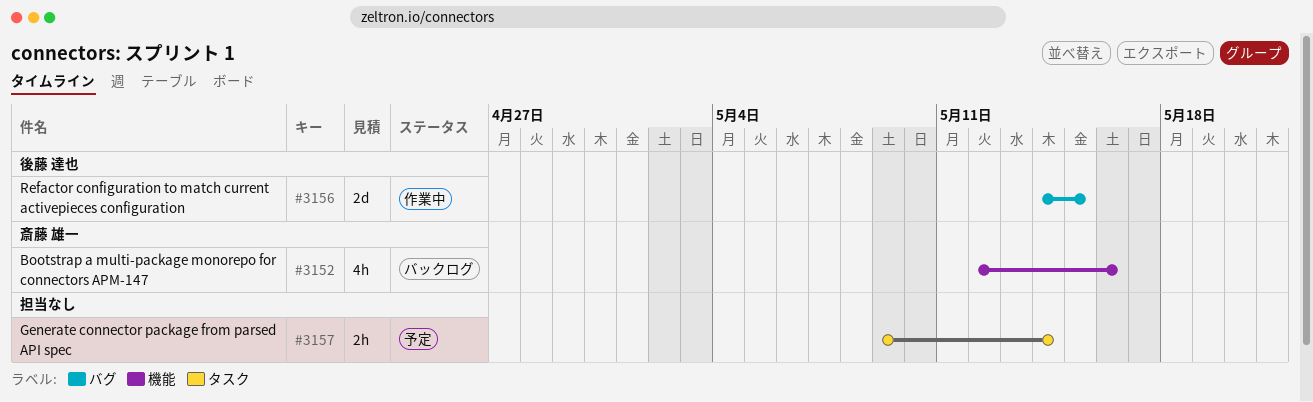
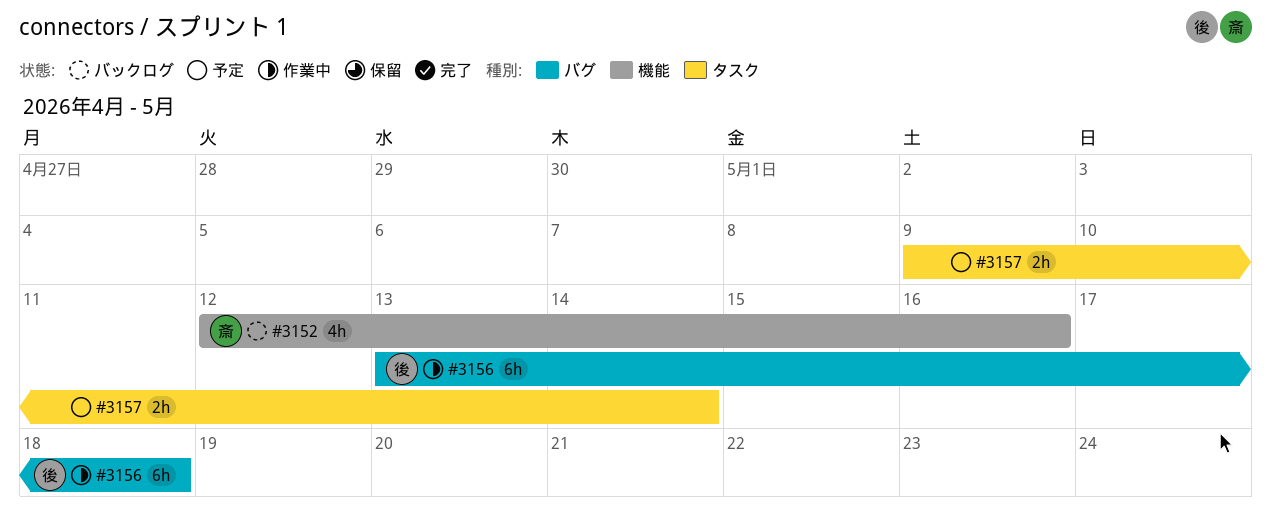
#3156, estimate: 2d -> 6h
#3156, start: May 14 -> May 13
#3156, due: May 15 -> May 18

